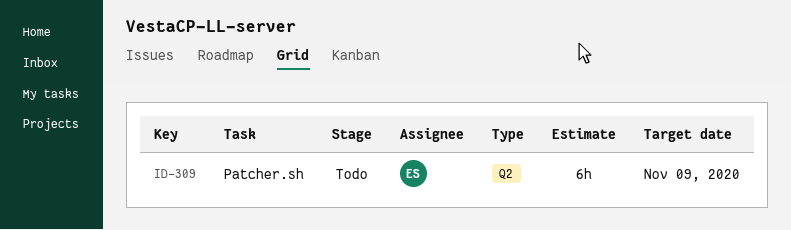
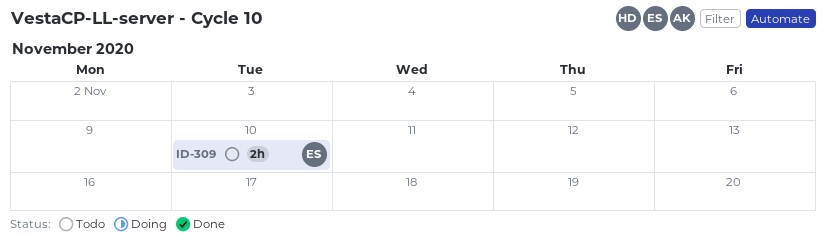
ID-309, estimate: 6h -> 2h
ID-309, due: Nov 9 -> Nov 10

